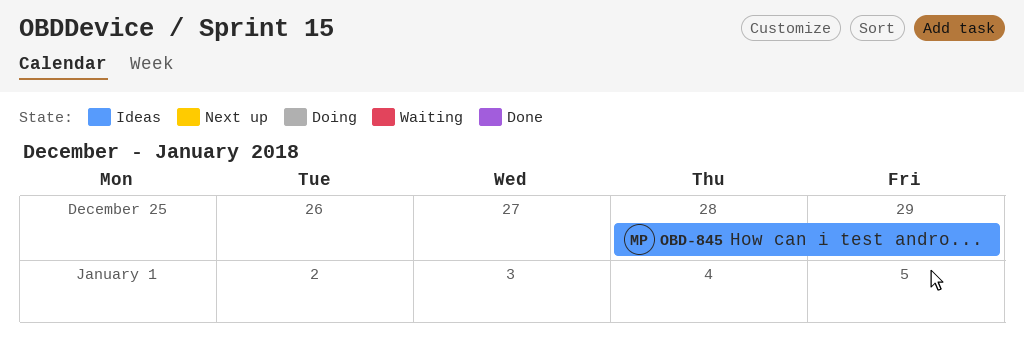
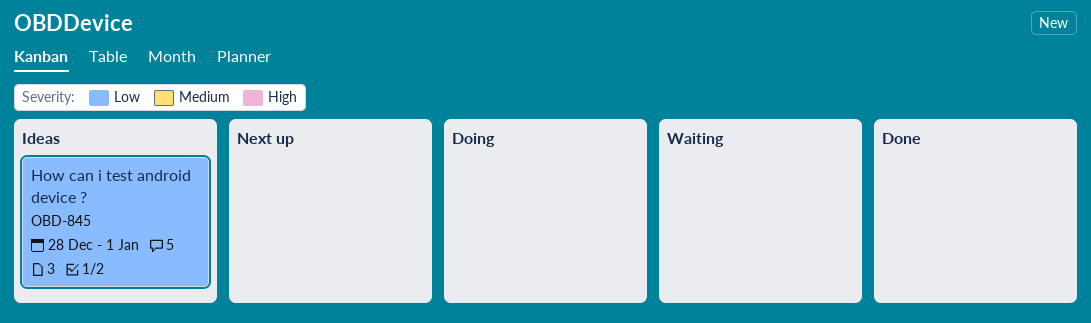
OBD-845, due: Dec 29 -> Jan 1

